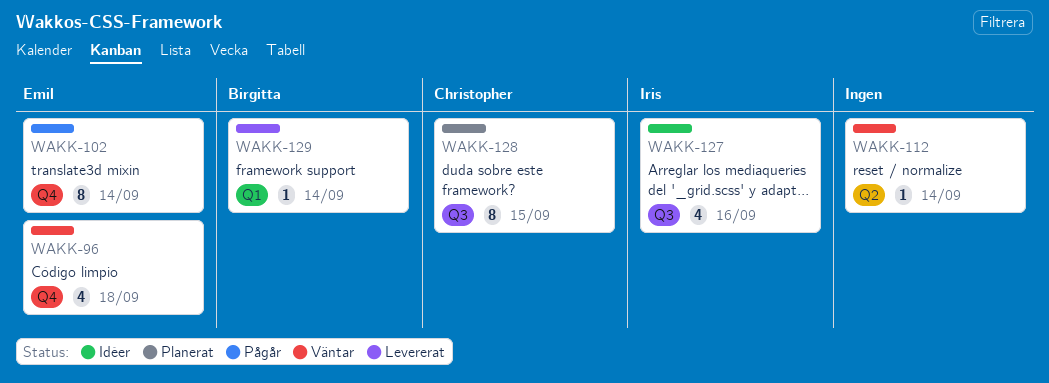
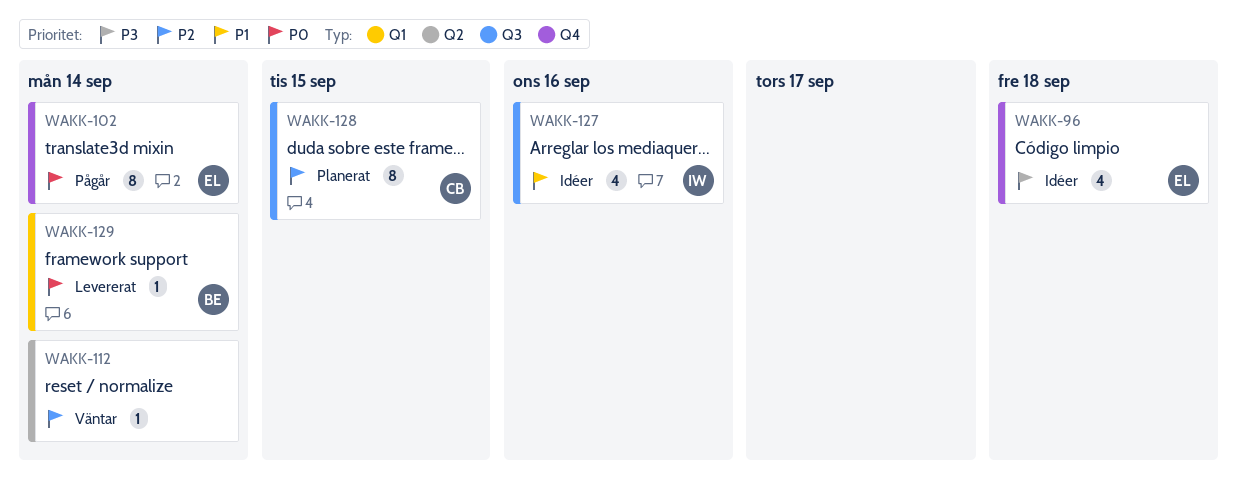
WAKK-96, status: Väntar -> Idéer

